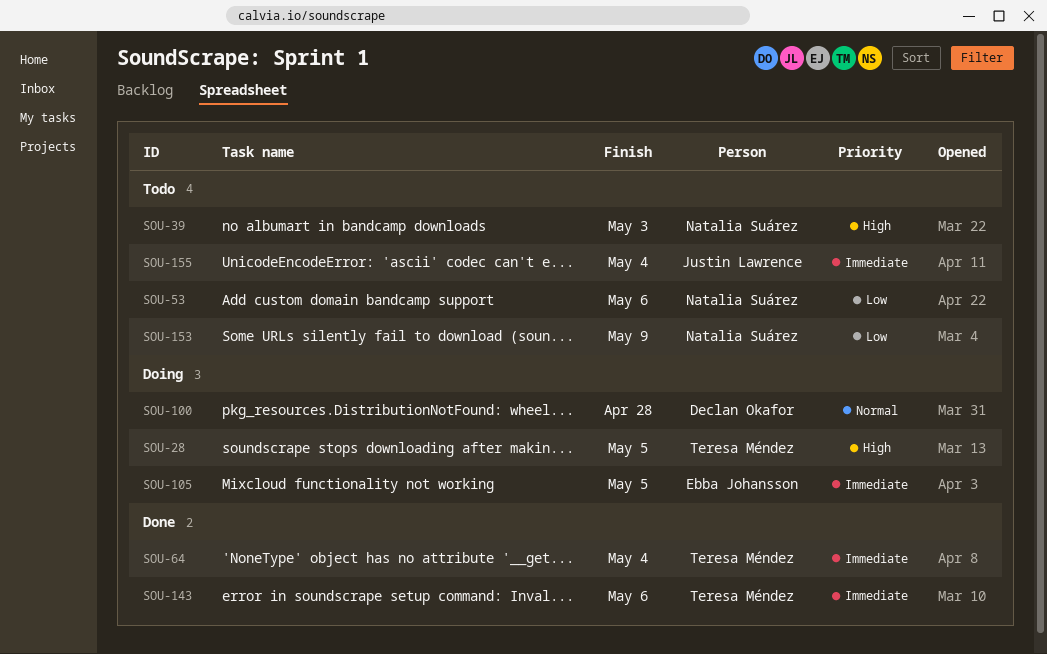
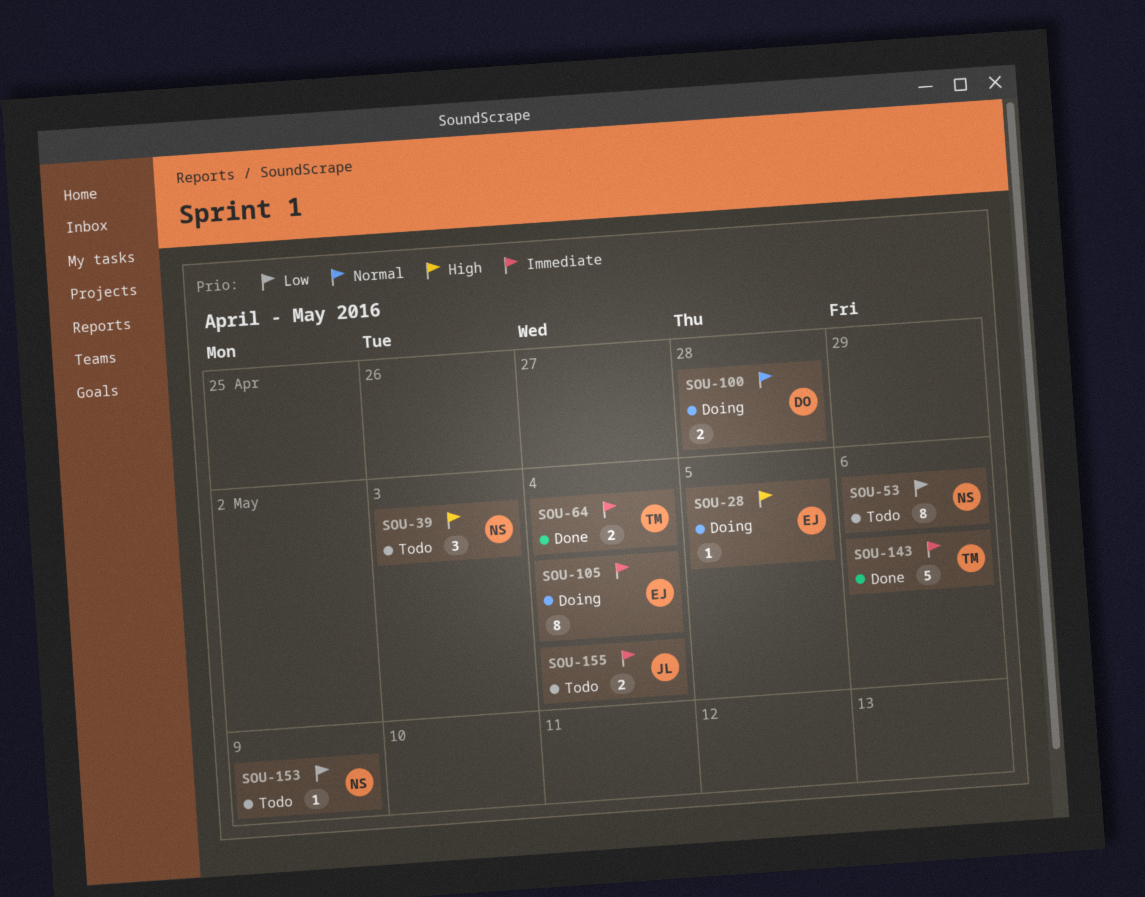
SOU-28, owner: Teresa Méndez -> Ebba Johansson
SOU-105, due: May 5 -> May 4

